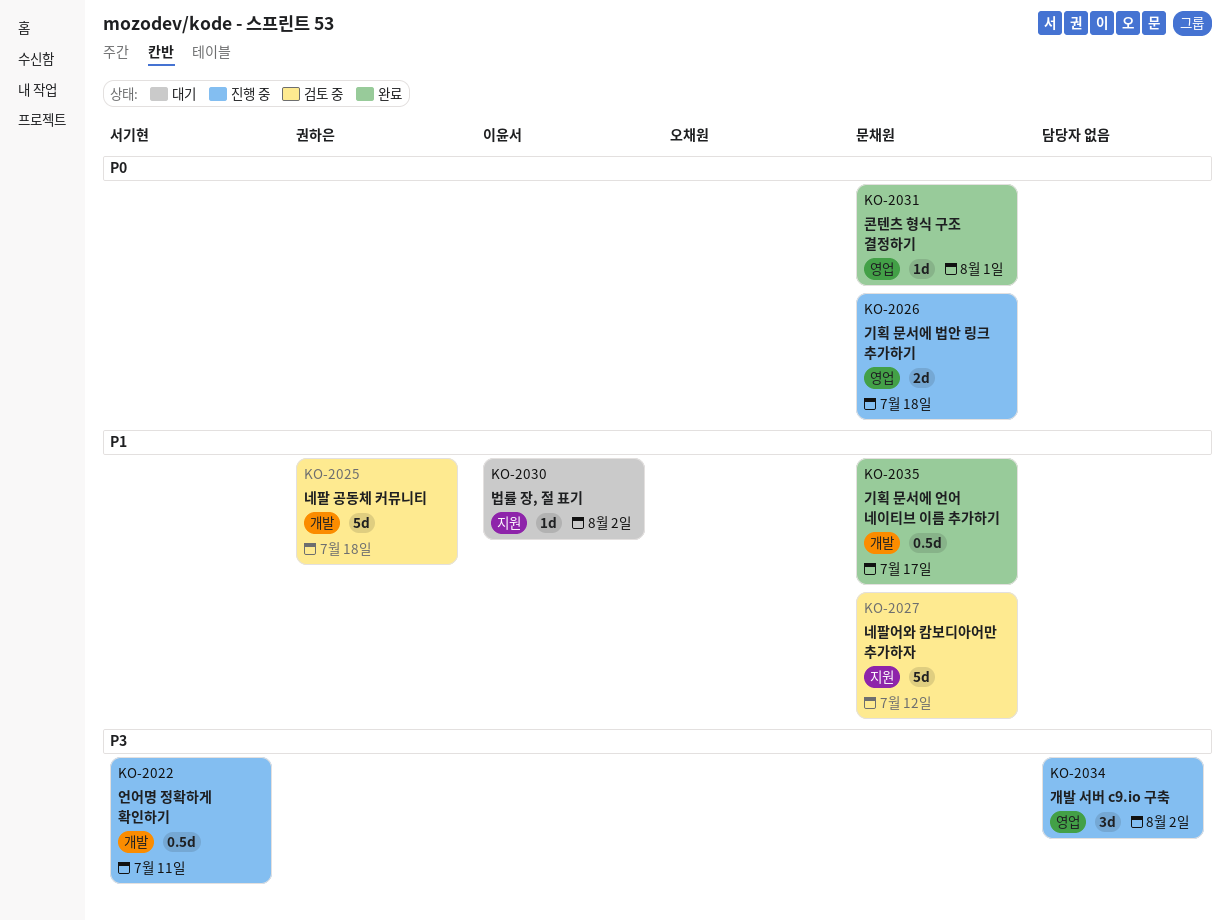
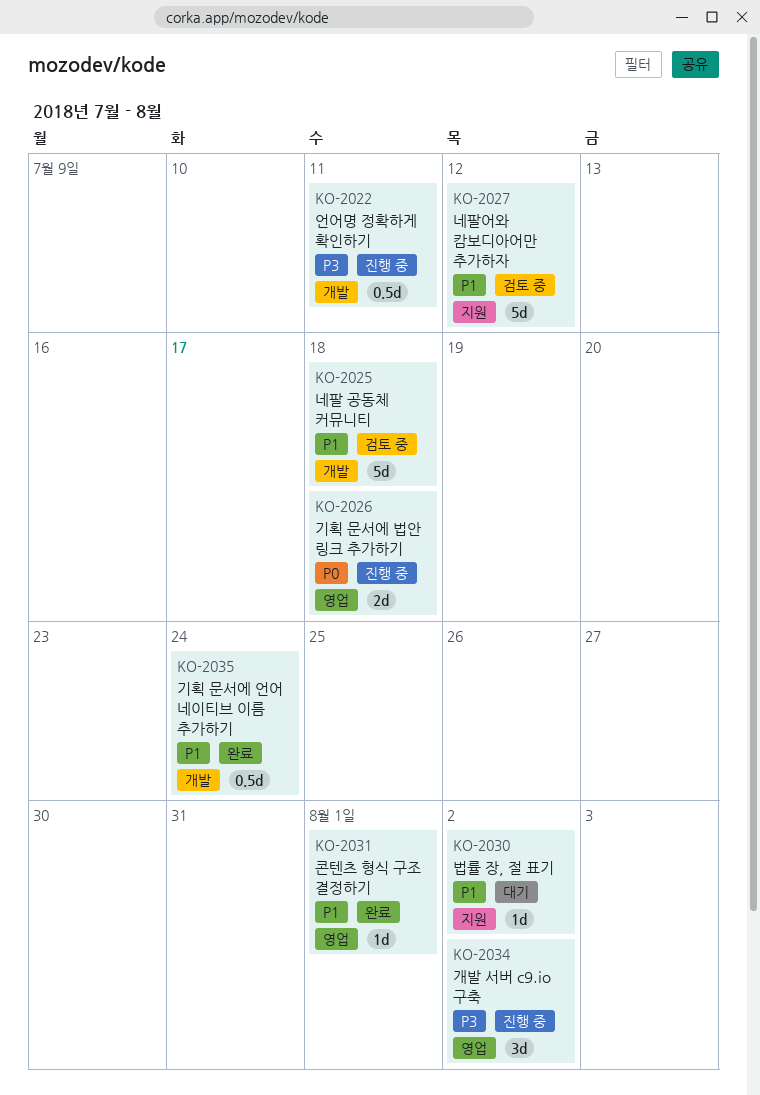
KO-2031, priority: P0 -> P1
KO-2035, due: Jul 17 -> Jul 24

